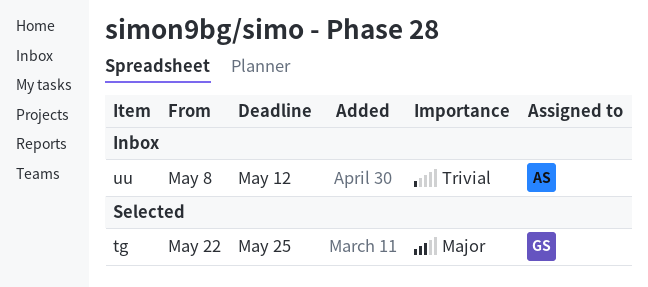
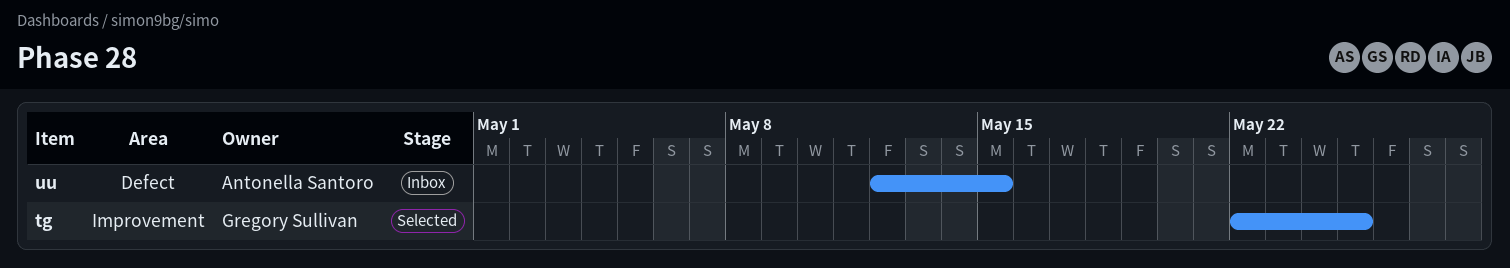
uu, start: May 8 -> May 12
uu, due: May 12 -> May 15

